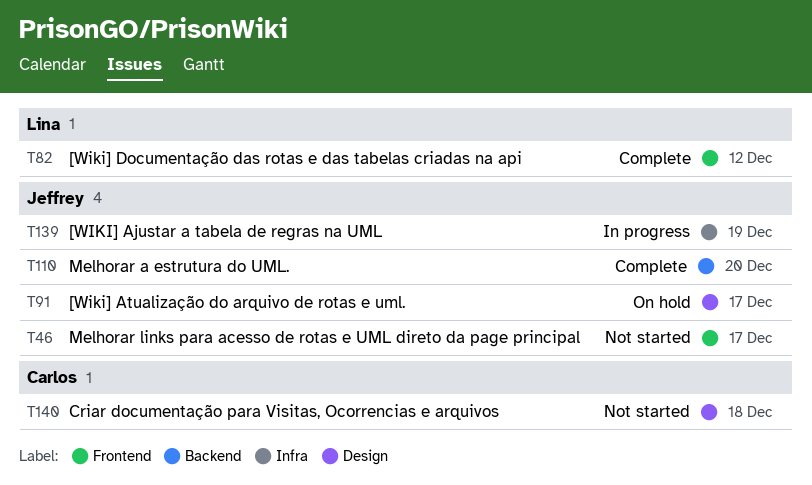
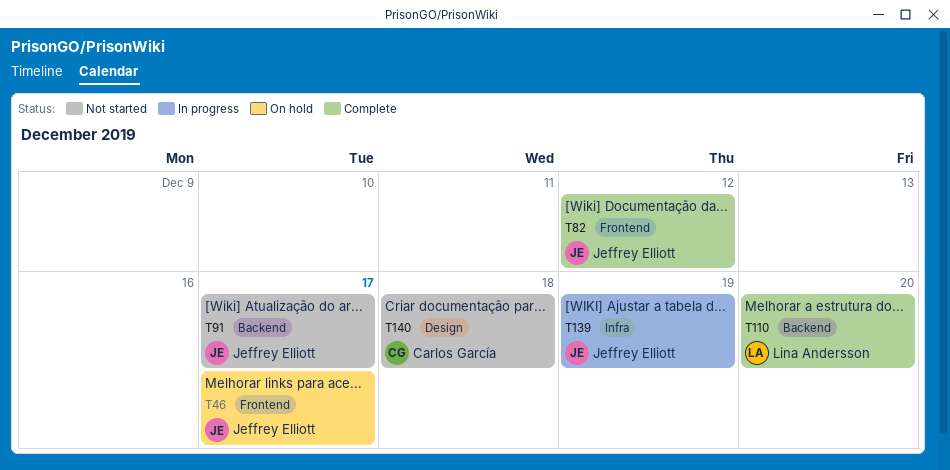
T46, status: Not started -> On hold
T82, owner: Lina Andersson -> Jeffrey Elliott
T91, status: On hold -> Not started
T91, label: Design -> Backend
T110, owner: Jeffrey Elliott -> Lina Andersson

